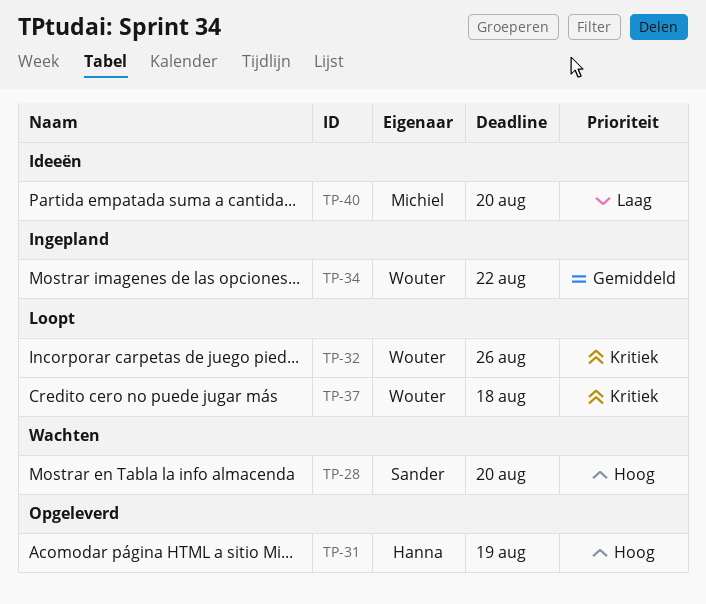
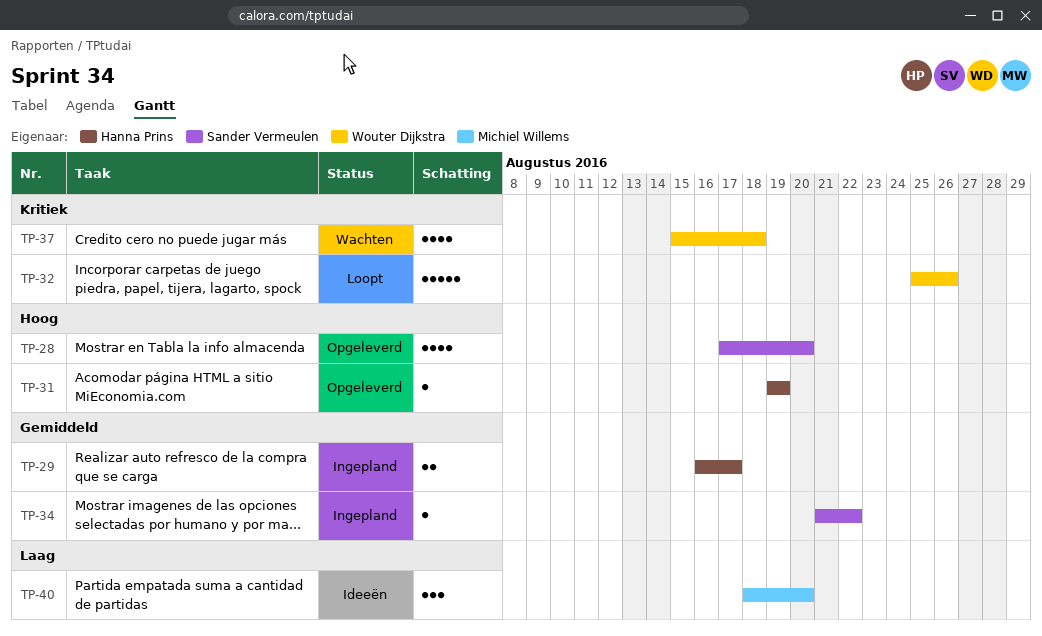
TP-28, status: Wachten -> Opgeleverd
TP-29: none -> present
TP-34, owner: Wouter Dijkstra -> Sander Vermeulen
TP-37, status: Loopt -> Wachten

